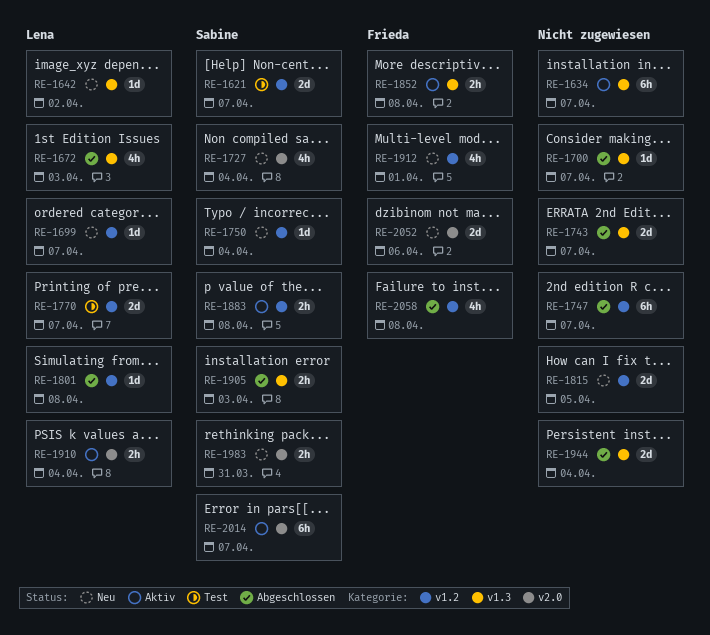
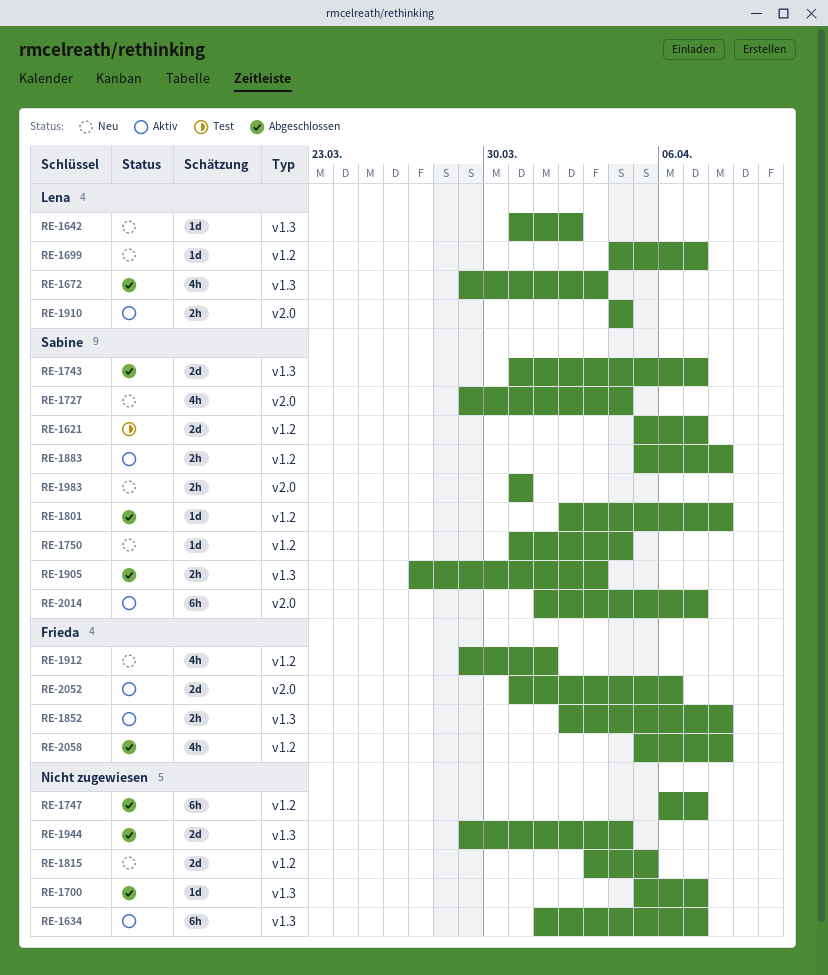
RE-1743, owner: none -> Sabine
RE-1770: present -> none
RE-1801, owner: Lena -> Sabine
RE-2052, status: Neu -> Aktiv

